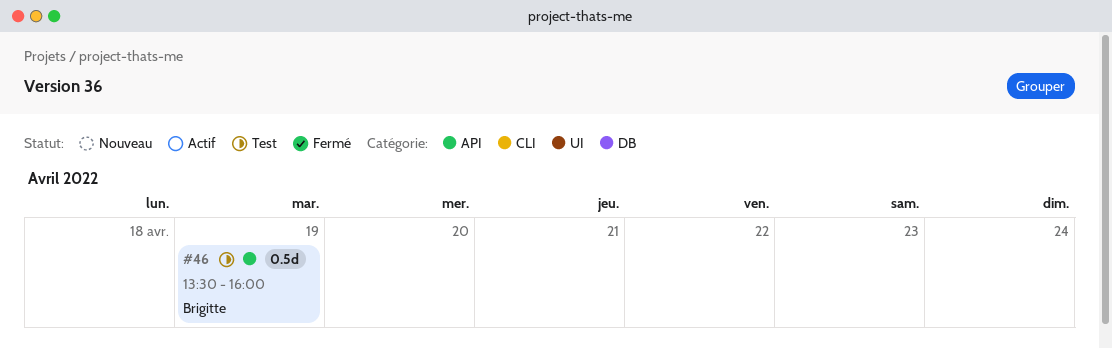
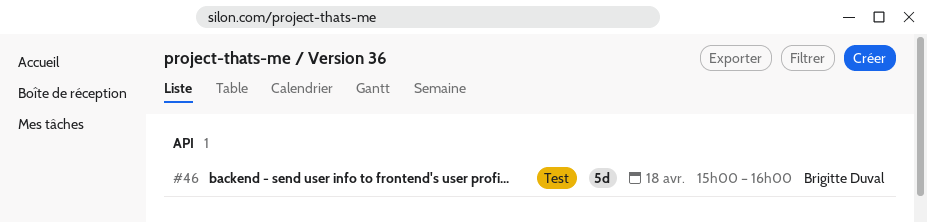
#46, estimate: 0.5d -> 5d
#46, day: Apr 19 -> Apr 18
#46, begins: 13:30 -> 15:00

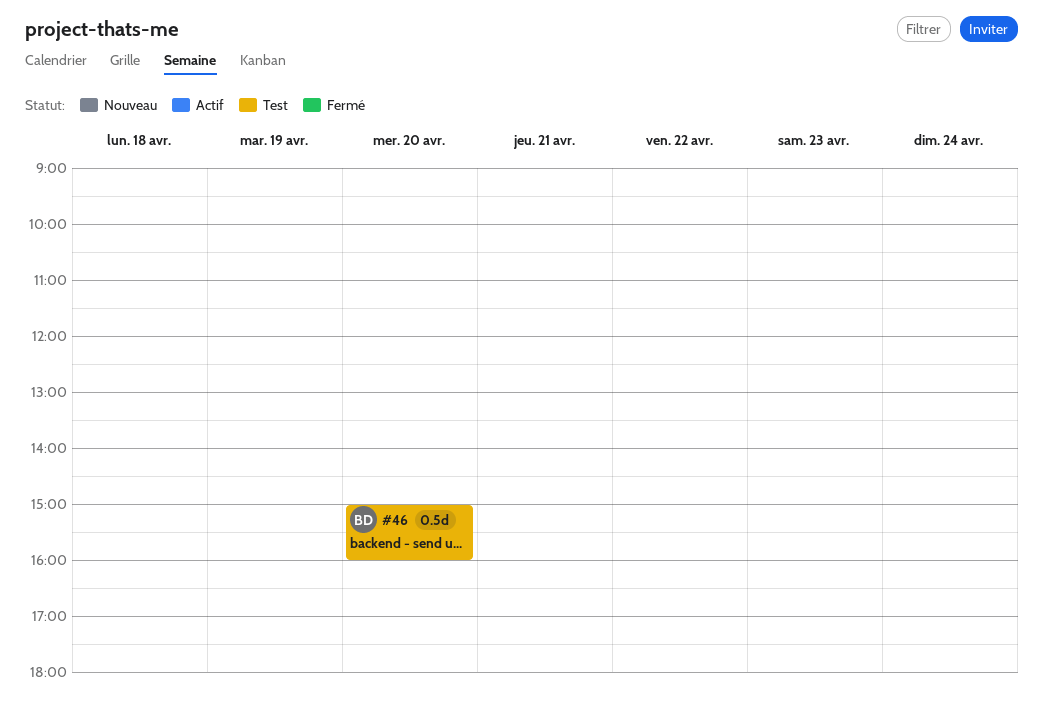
#46, estimate: 5d -> 0.5d
#46, day: Apr 18 -> Apr 20

